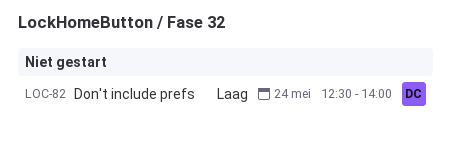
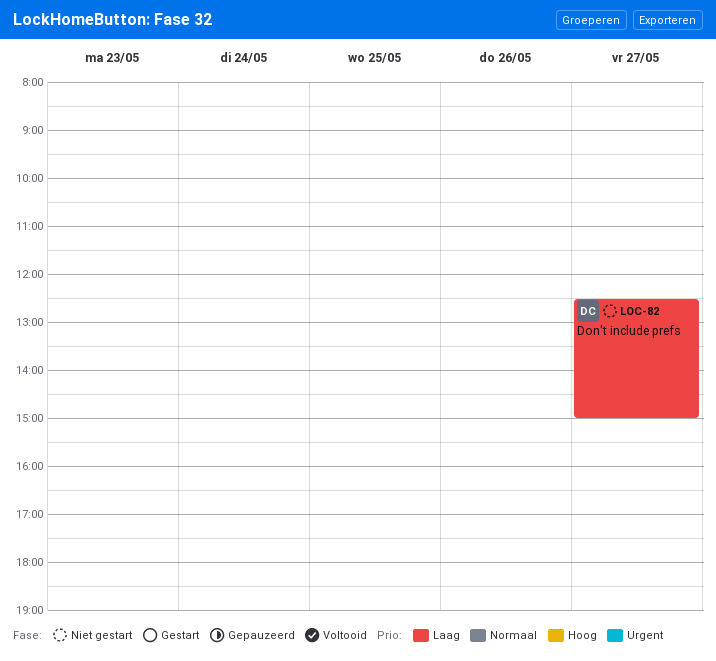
LOC-82, day: May 24 -> May 27
LOC-82, ends: 14:00 -> 15:00

